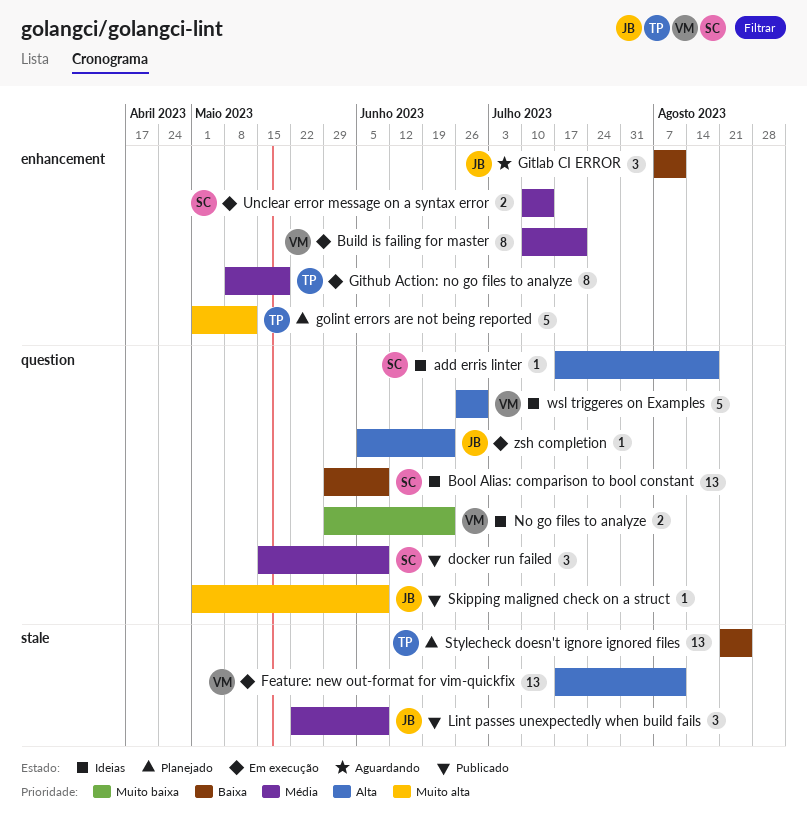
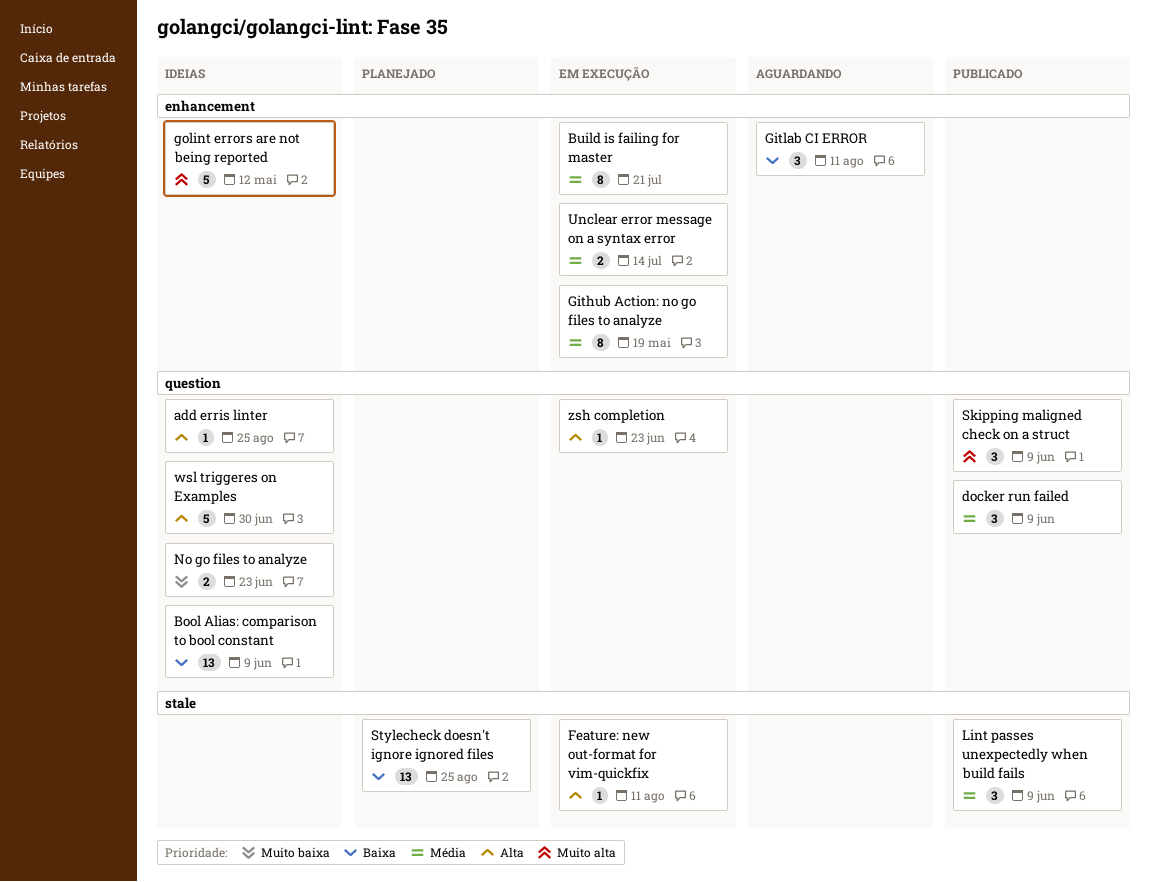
add erris linter, due: Aug 18 -> Aug 25
Feature: new out-format for vim-quickfix, estimate: 13 -> 1
golint errors are not being reported, status: Planejado -> Ideias
Skipping maligned check on a struct, estimate: 1 -> 3

